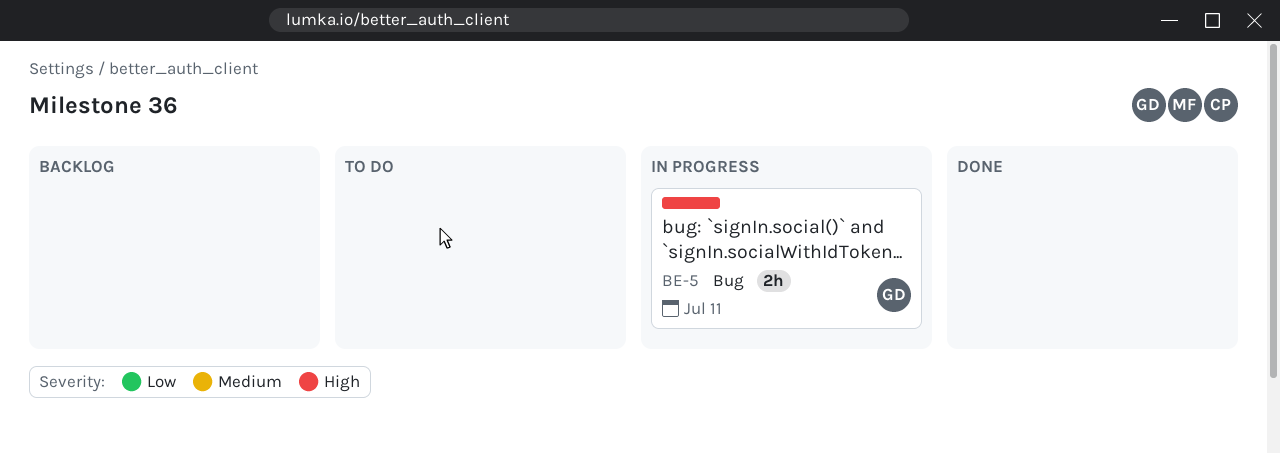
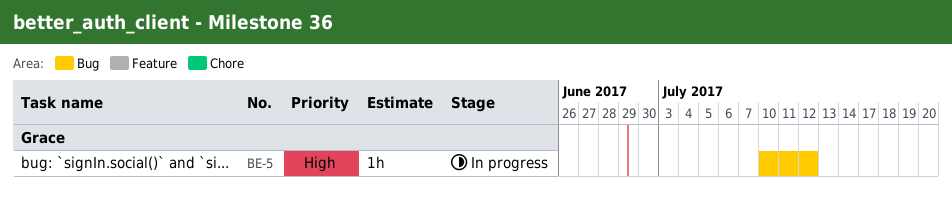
BE-5, estimate: 2h -> 1h
BE-5, due: Jul 11 -> Jul 12

